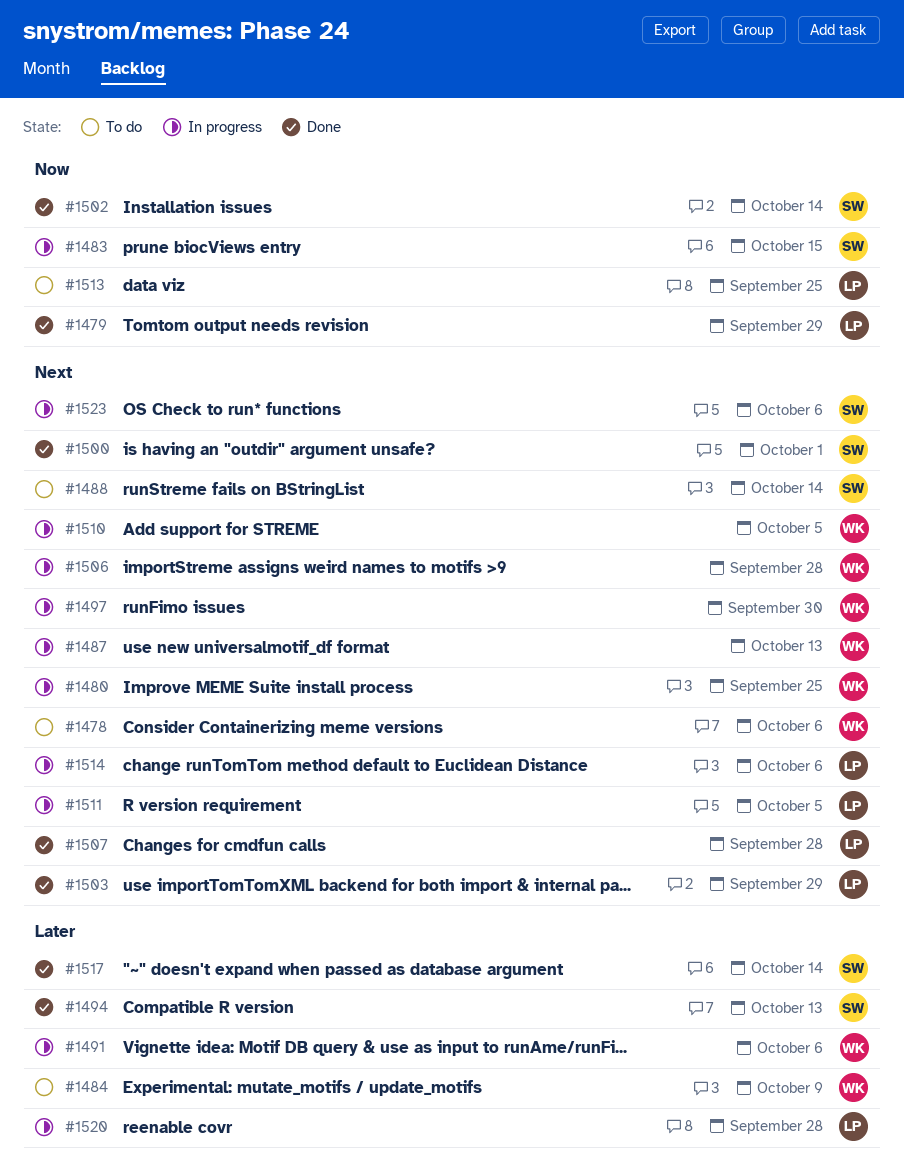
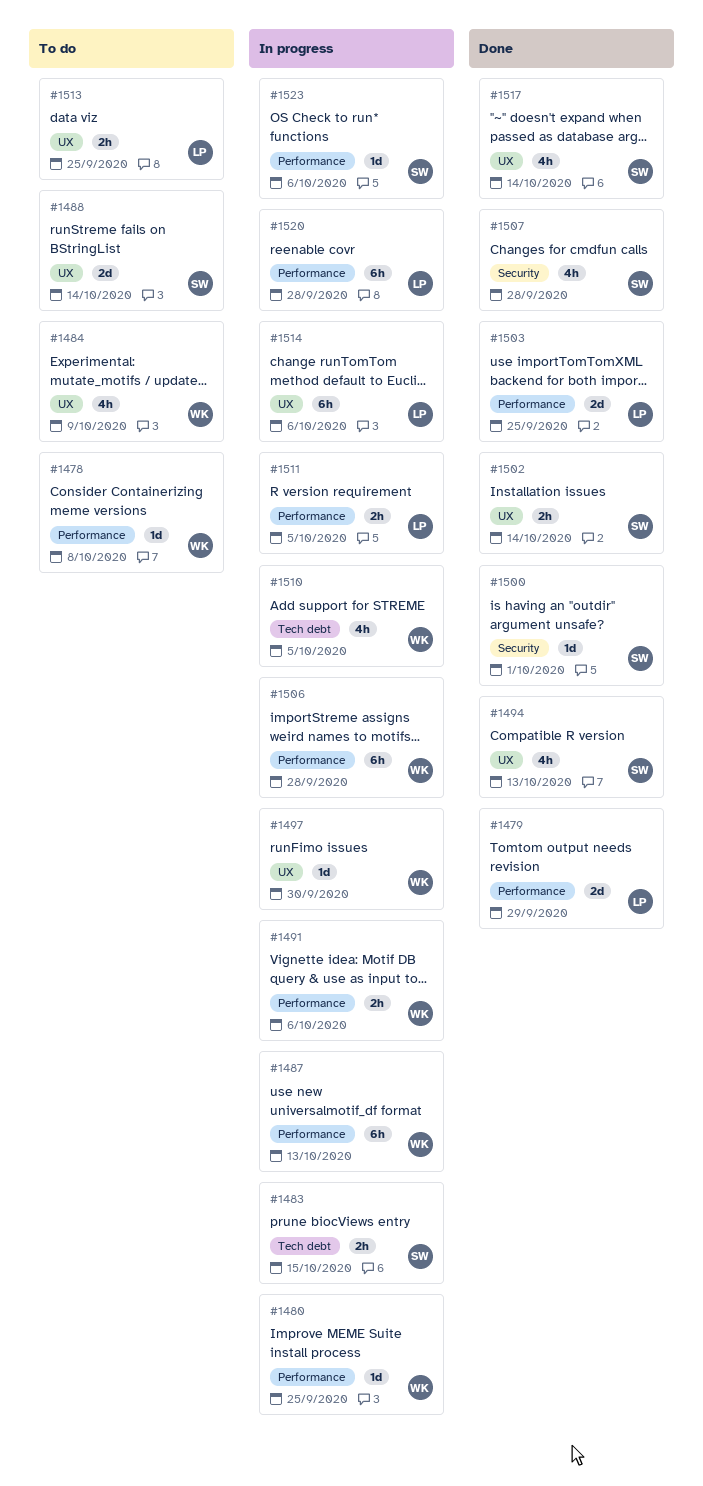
#1478, due: Oct 6 -> Oct 8
#1503, due: Sep 29 -> Sep 25
#1507, owner: LP -> SW

